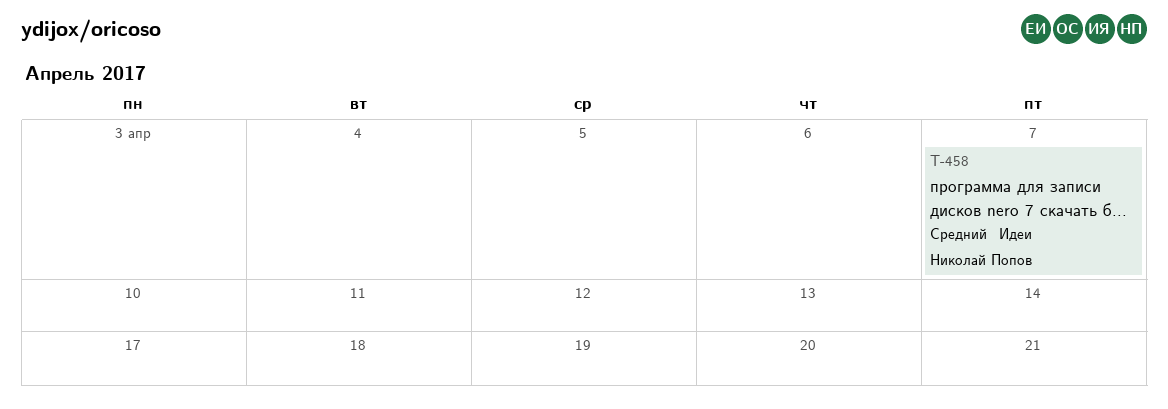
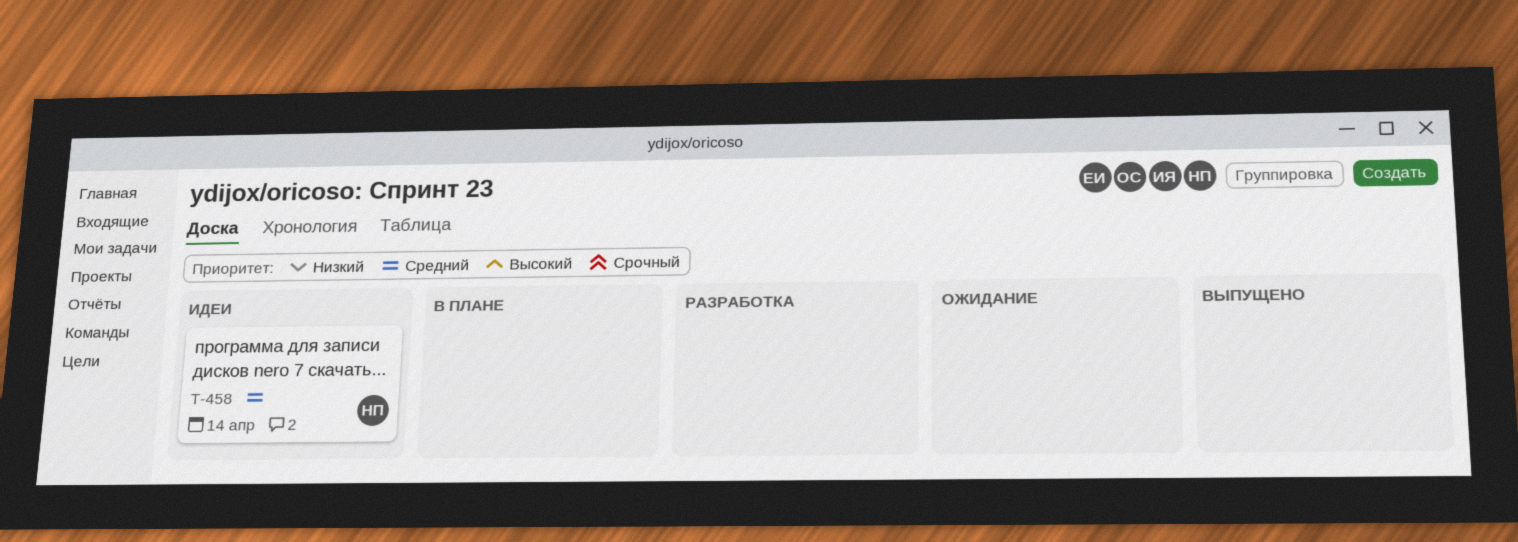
T-458, due: Apr 7 -> Apr 14

